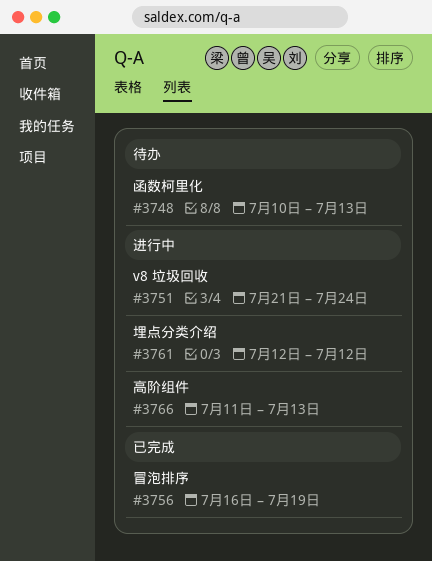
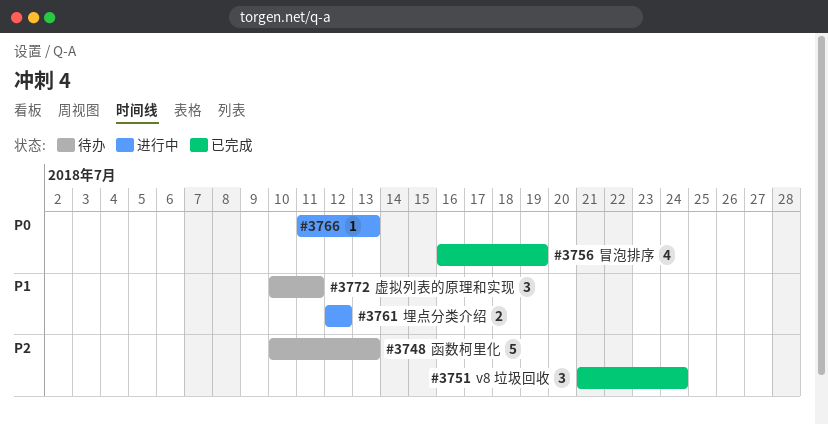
#3751, status: 进行中 -> 已完成
#3772: none -> present

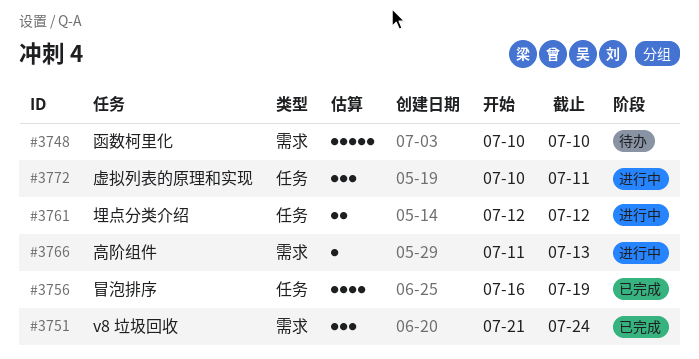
#3748, due: Jul 13 -> Jul 10
#3772, status: 待办 -> 进行中

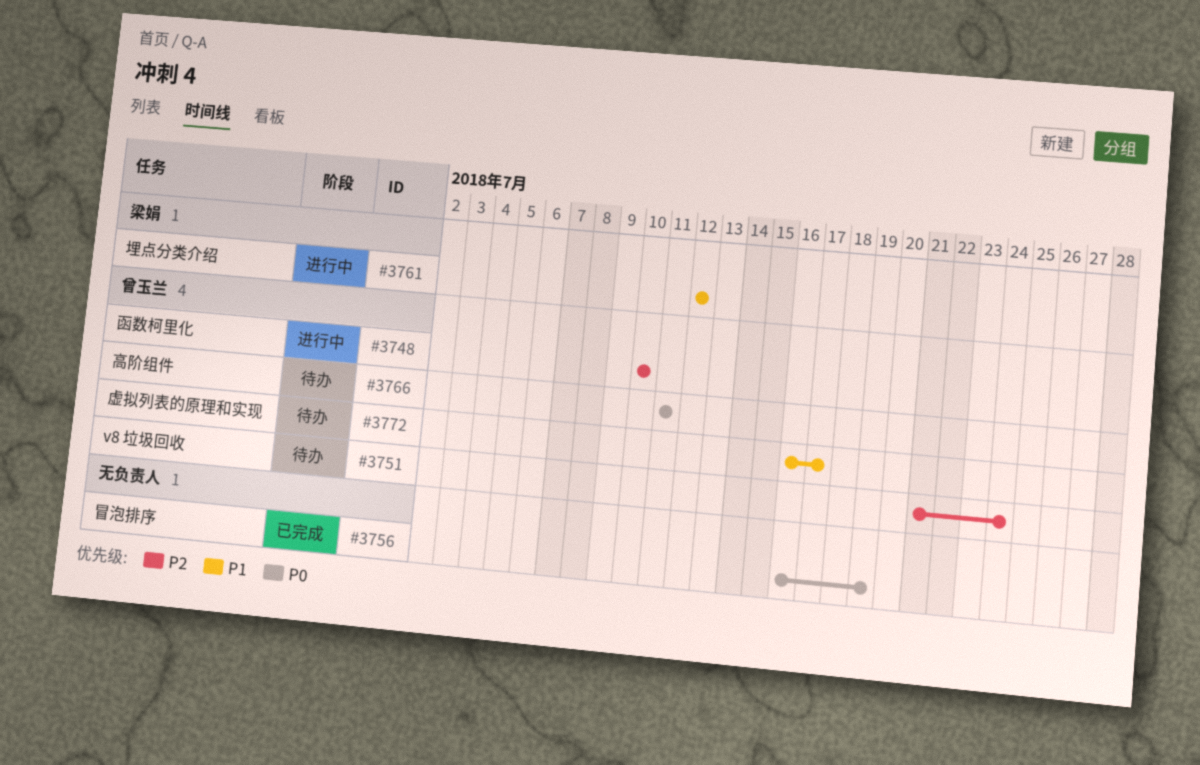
#3748, status: 待办 -> 进行中
#3751, status: 已完成 -> 待办
#3766, status: 进行中 -> 待办
#3766, due: Jul 13 -> Jul 11
#3772, status: 进行中 -> 待办
#3772, start: Jul 10 -> Jul 16
#3772, due: Jul 11 -> Jul 17

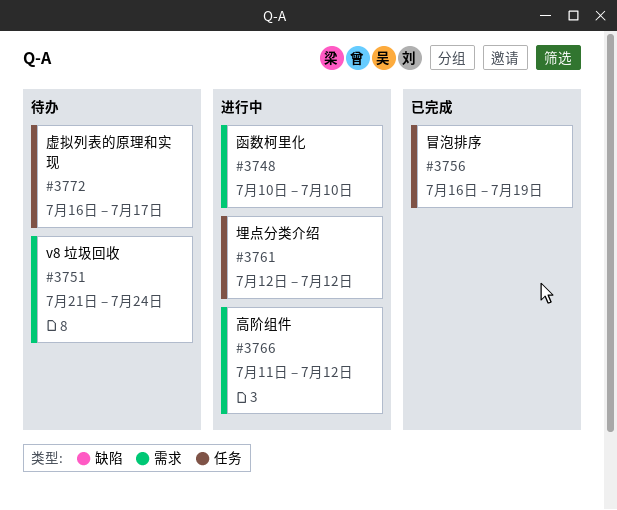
#3766, status: 待办 -> 进行中
#3766, due: Jul 11 -> Jul 12

